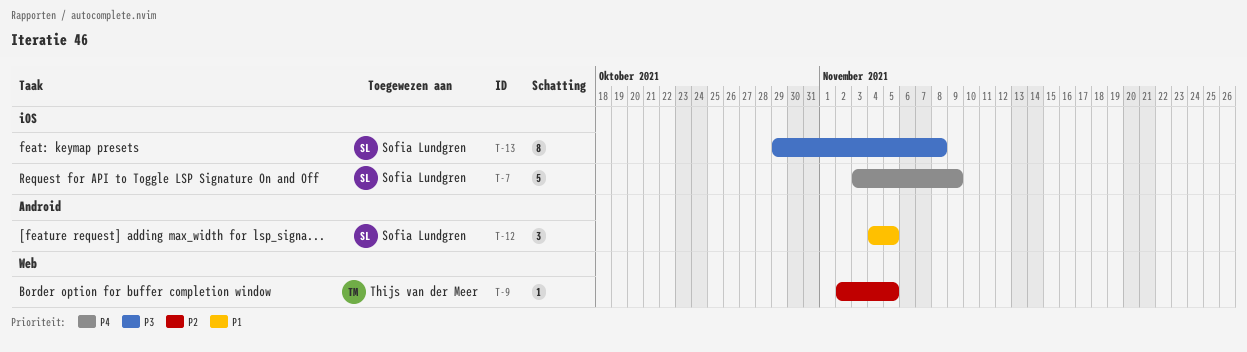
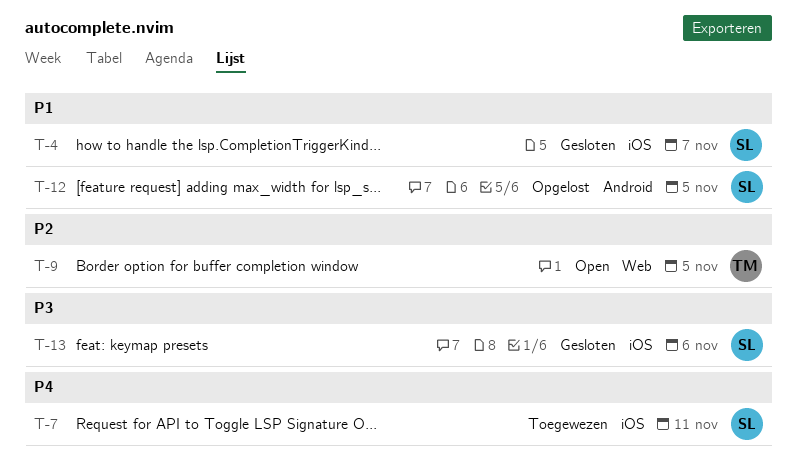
T-4: none -> present
T-7, due: Nov 9 -> Nov 11
T-13, due: Nov 8 -> Nov 6

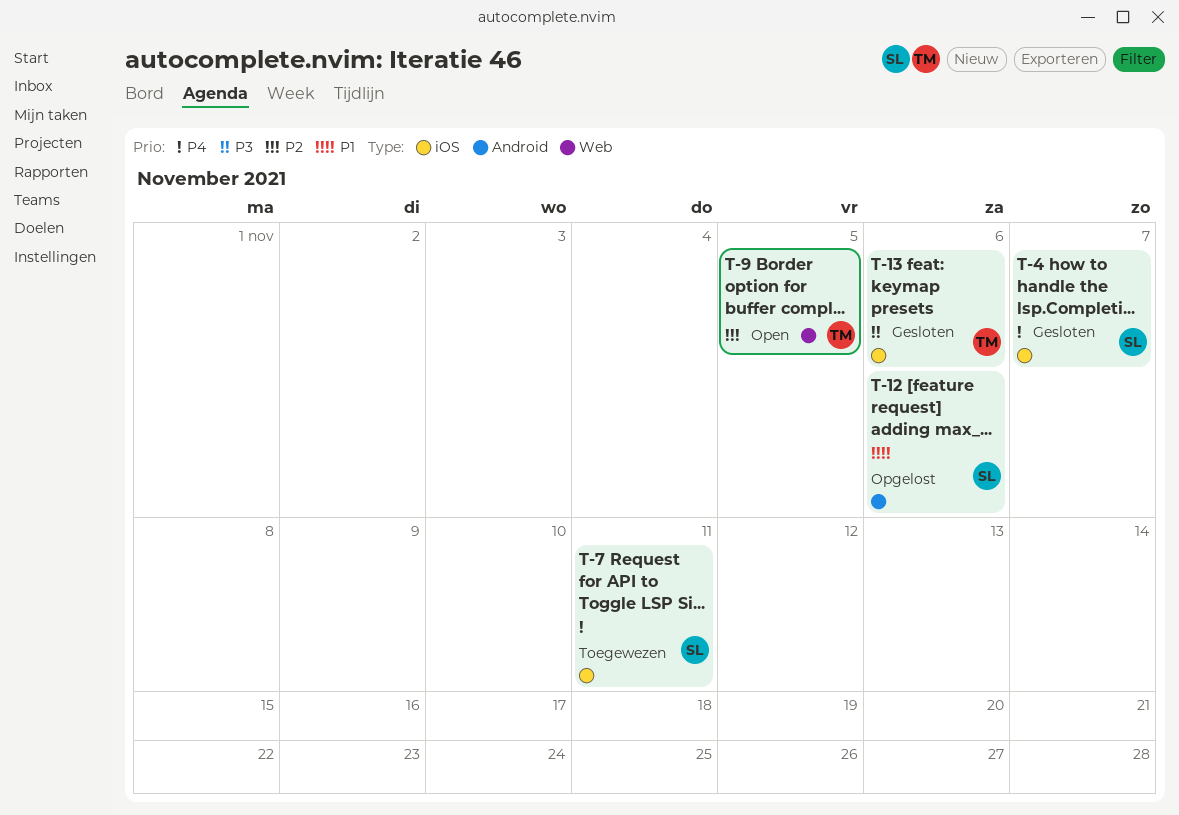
T-4, priority: P1 -> P4
T-12, due: Nov 5 -> Nov 6
T-13, owner: SL -> TM

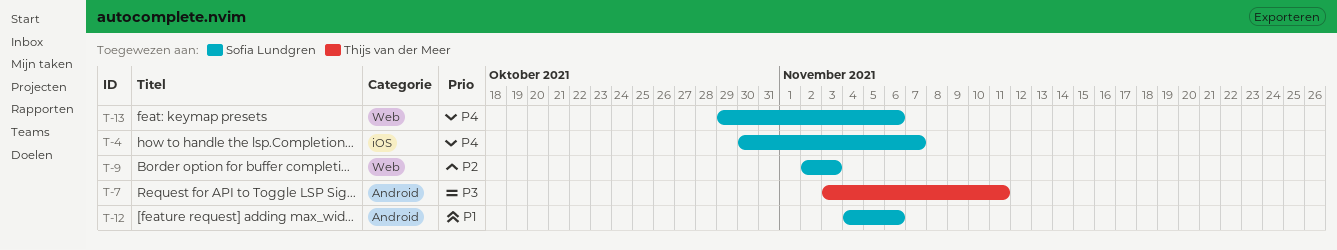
T-7, owner: Sofia Lundgren -> Thijs van der Meer
T-7, priority: P4 -> P3
T-7, label: iOS -> Android
T-9, owner: Thijs van der Meer -> Sofia Lundgren
T-9, due: Nov 5 -> Nov 3
T-13, owner: Thijs van der Meer -> Sofia Lundgren
T-13, priority: P3 -> P4
T-13, label: iOS -> Web

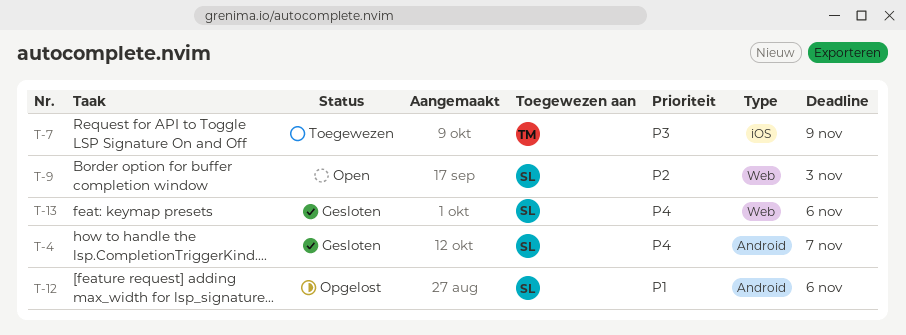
T-4, label: iOS -> Android
T-7, label: Android -> iOS
T-7, due: Nov 11 -> Nov 9

